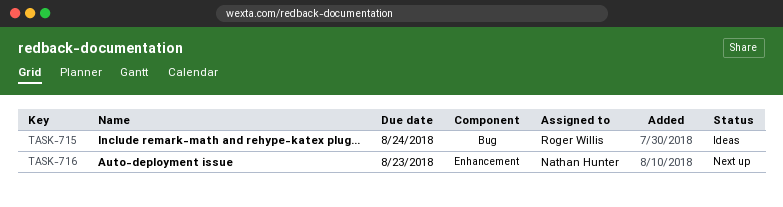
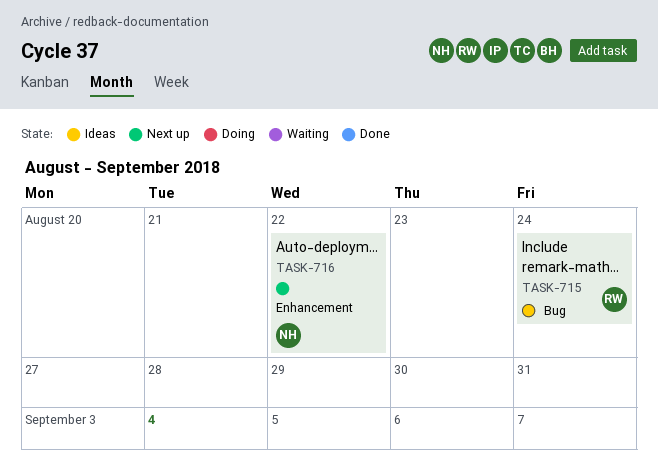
TASK-716, due: Aug 23 -> Aug 22

